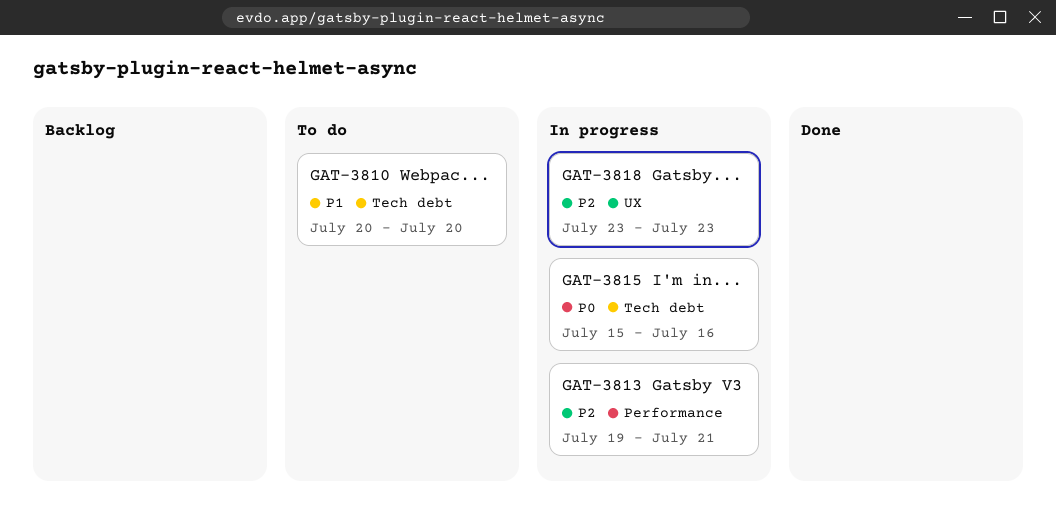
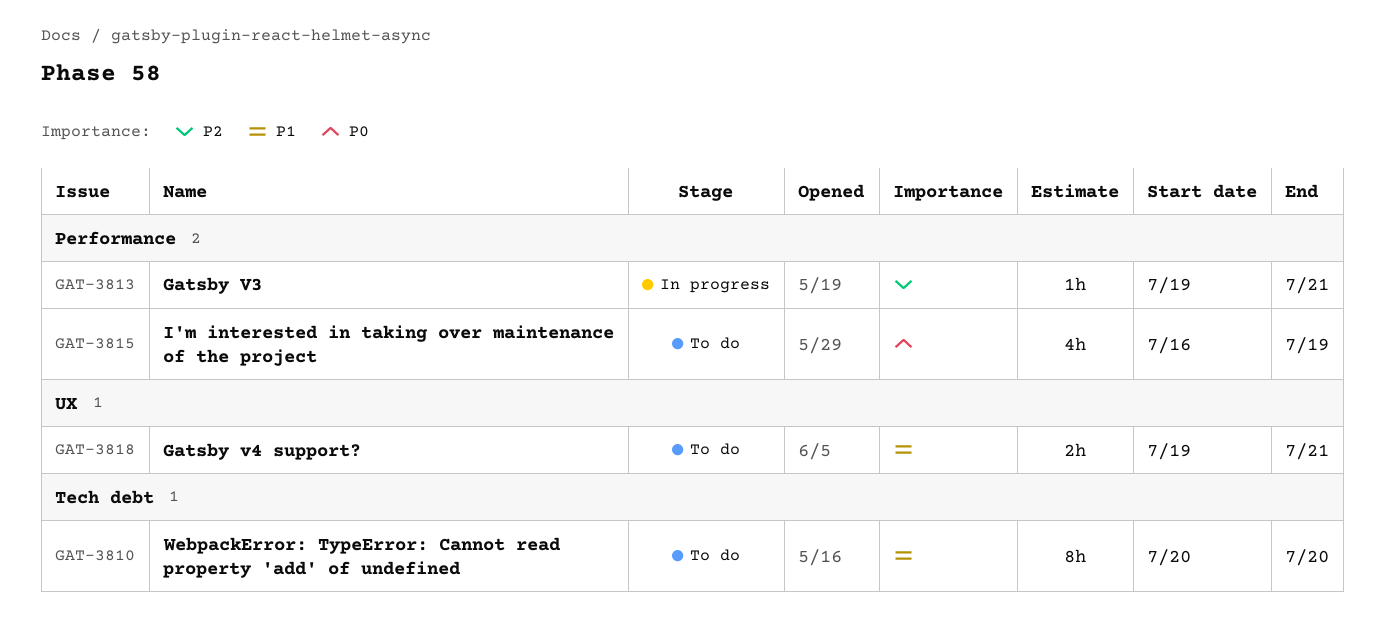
GAT-3815, status: In progress -> To do
GAT-3815, label: Tech debt -> Performance
GAT-3815, start: Jul 15 -> Jul 16
GAT-3815, due: Jul 16 -> Jul 19
GAT-3818, status: In progress -> To do
GAT-3818, priority: P2 -> P1
GAT-3818, start: Jul 23 -> Jul 19
GAT-3818, due: Jul 23 -> Jul 21

